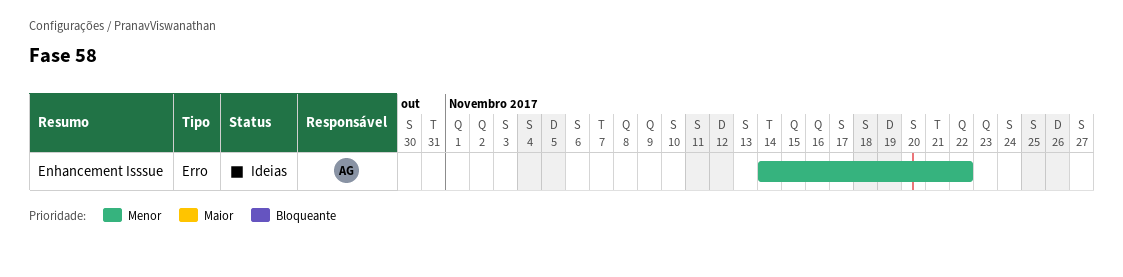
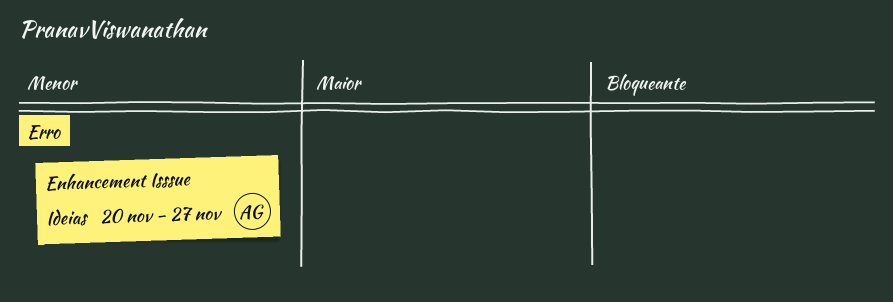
Enhancement Isssue, start: Nov 14 -> Nov 20
Enhancement Isssue, due: Nov 22 -> Nov 27

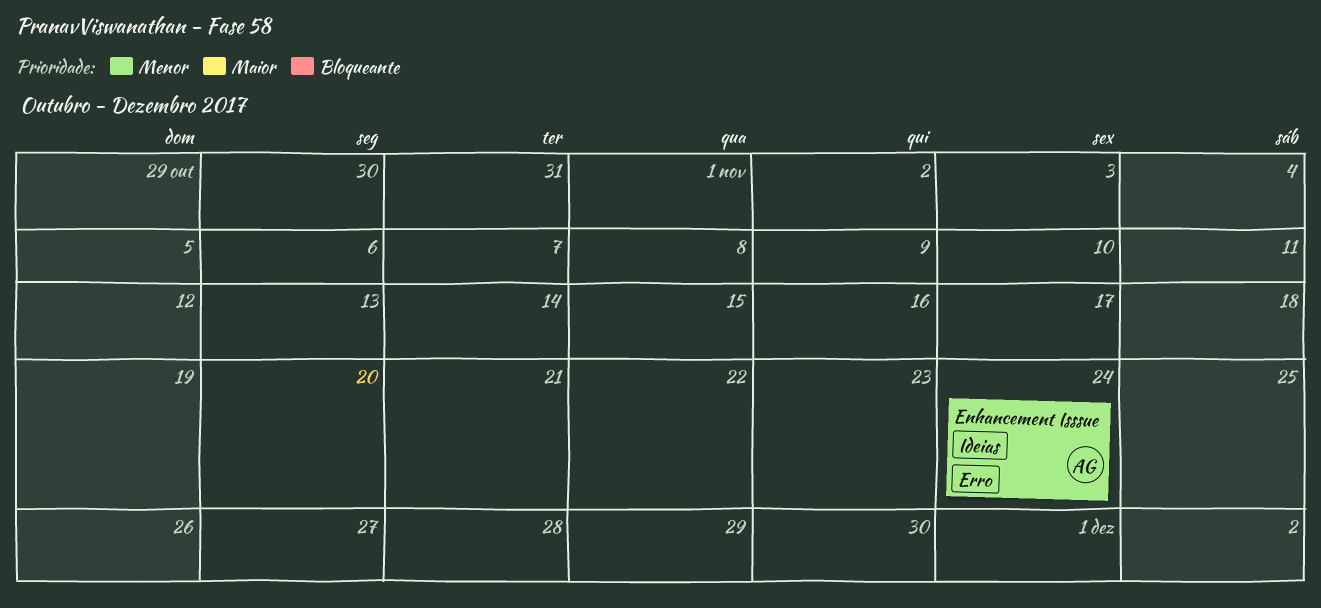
Enhancement Isssue, due: Nov 27 -> Nov 24

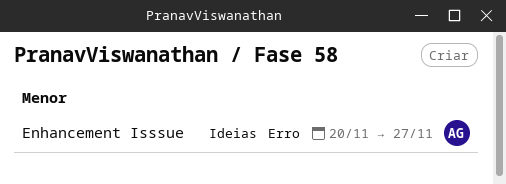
Enhancement Isssue, due: Nov 24 -> Nov 27

